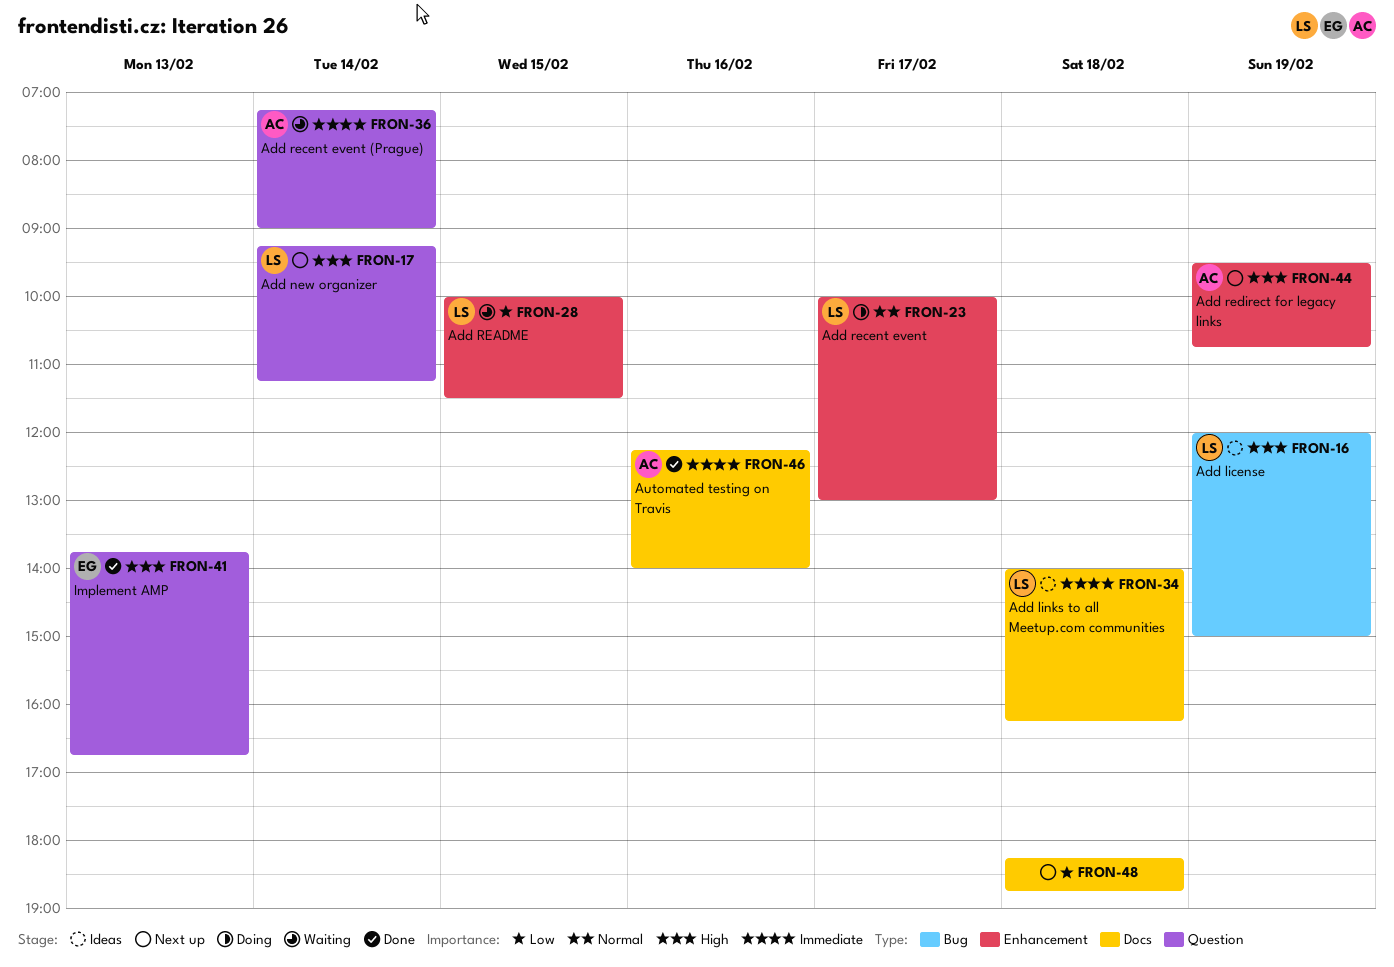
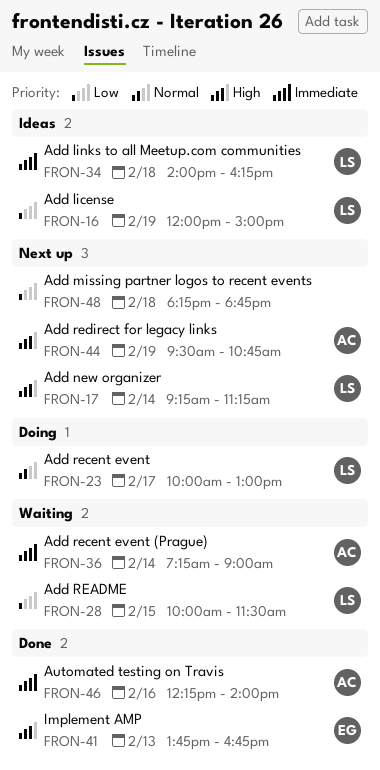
FRON-16, priority: High -> Low

